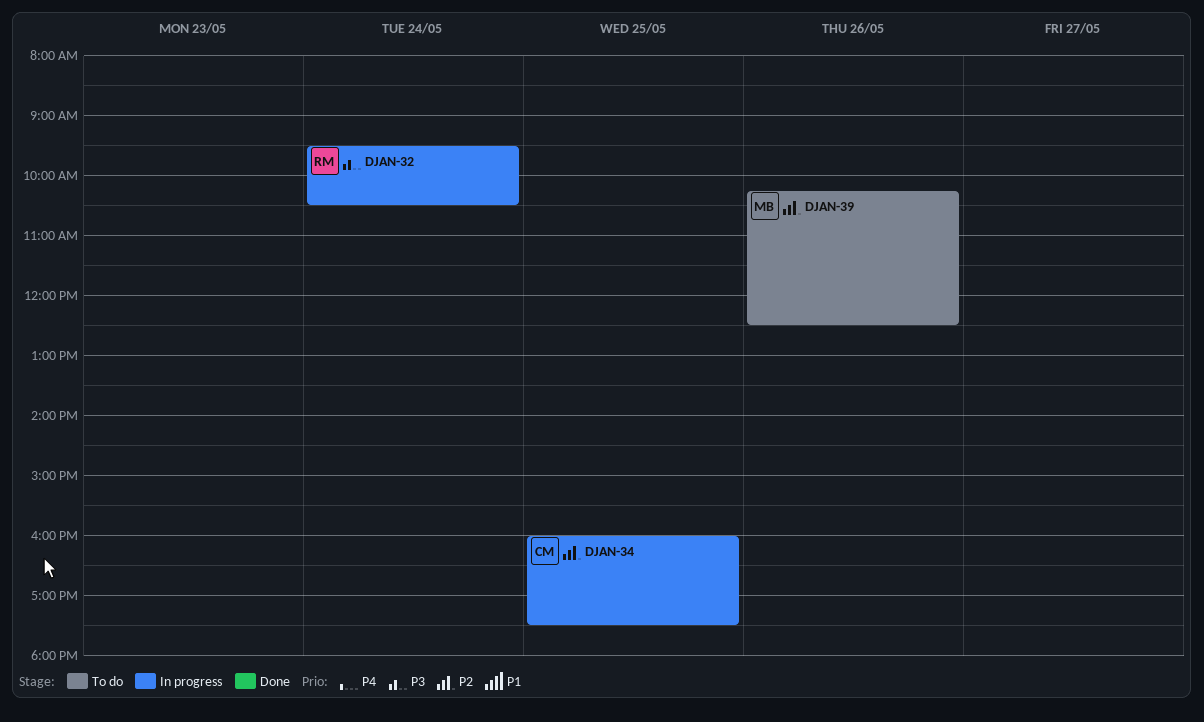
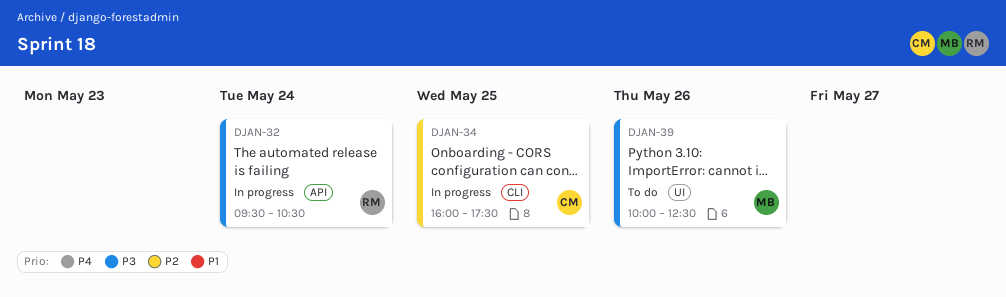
DJAN-39, priority: P2 -> P3
DJAN-39, begins: 10:15 -> 10:00

